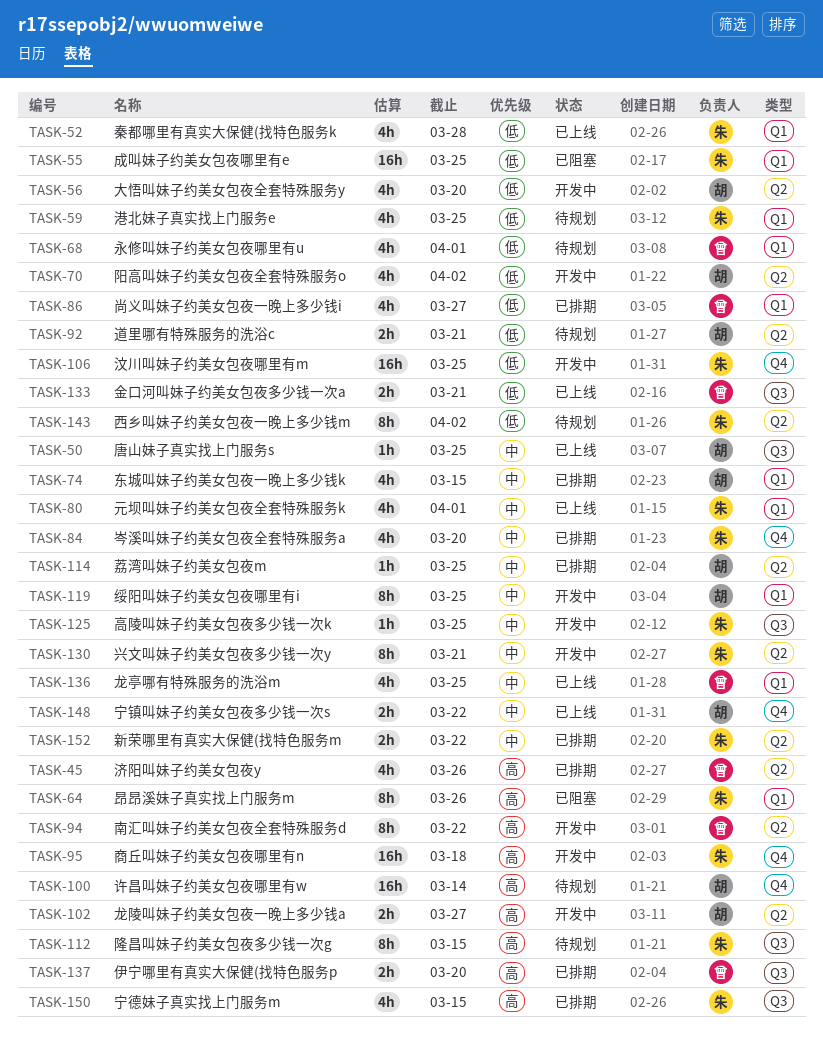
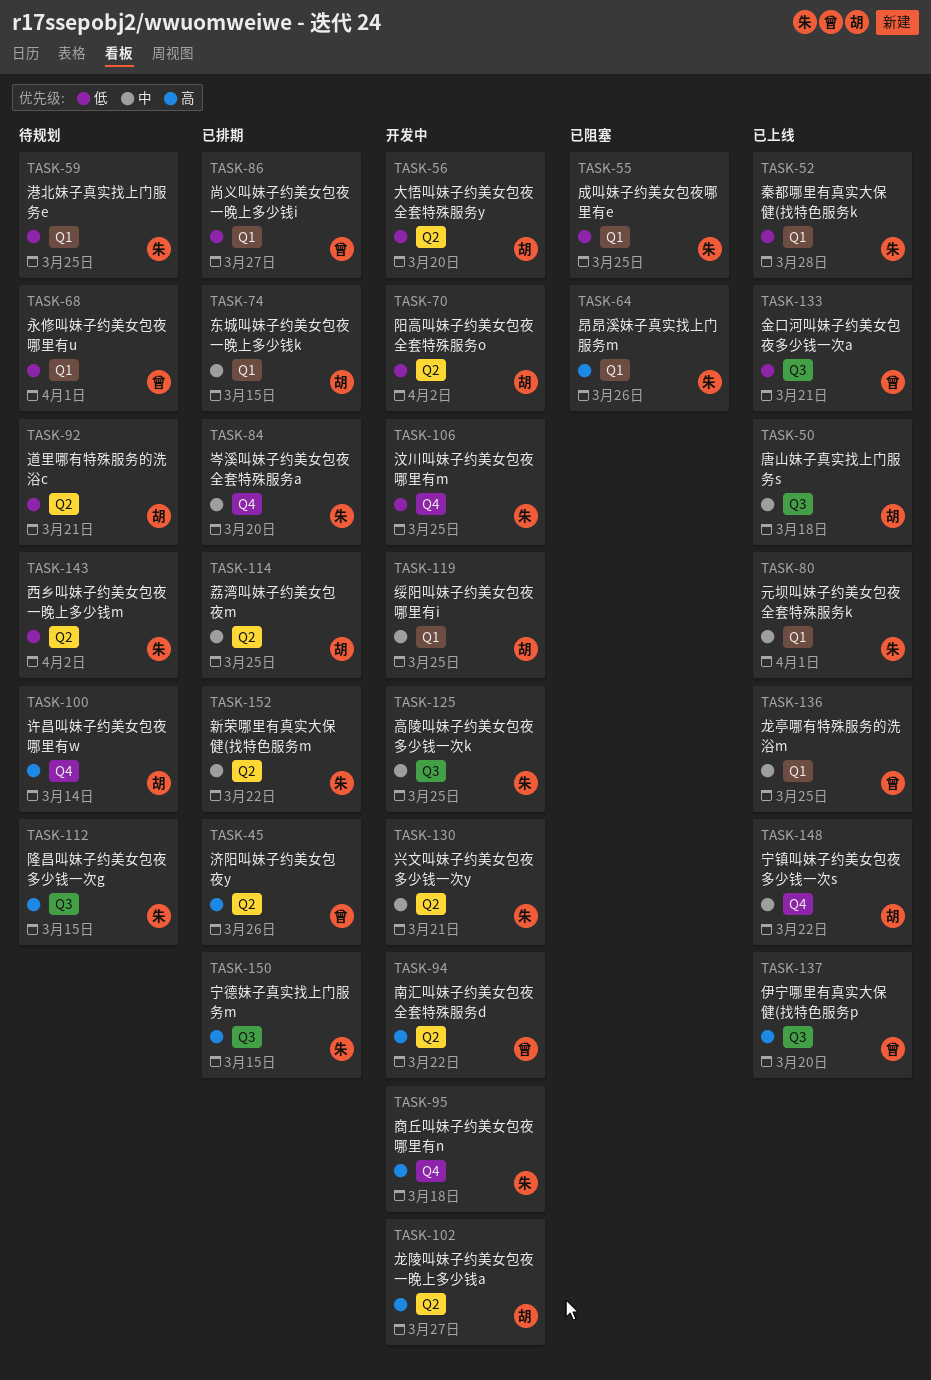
TASK-50, due: Mar 25 -> Mar 18
TASK-137, status: 已排期 -> 已上线

